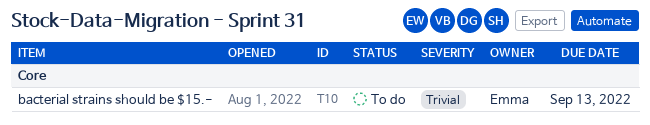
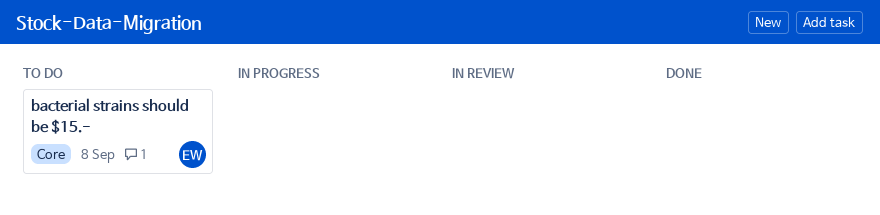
bacterial strains should be $15.-, due: Sep 13 -> Sep 8

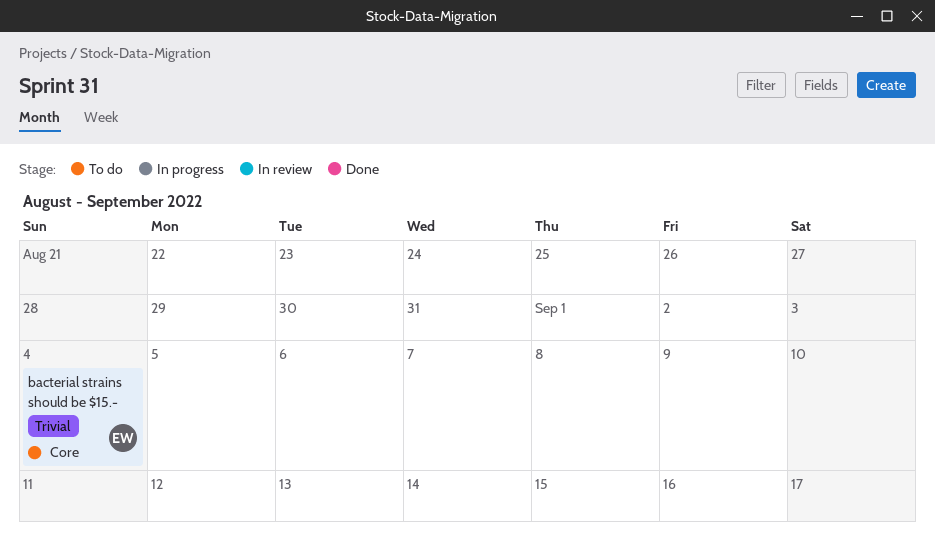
bacterial strains should be $15.-, due: Sep 8 -> Sep 4

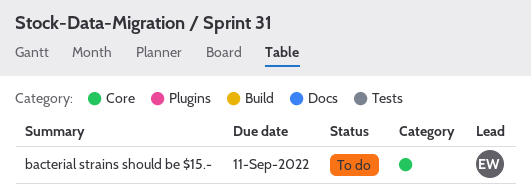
bacterial strains should be $15.-, due: Sep 4 -> Sep 11

